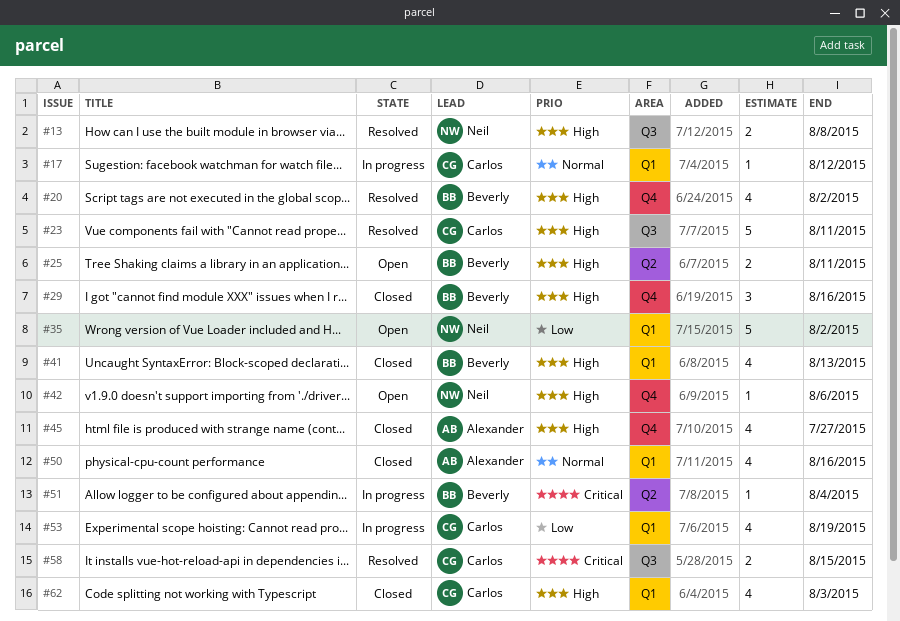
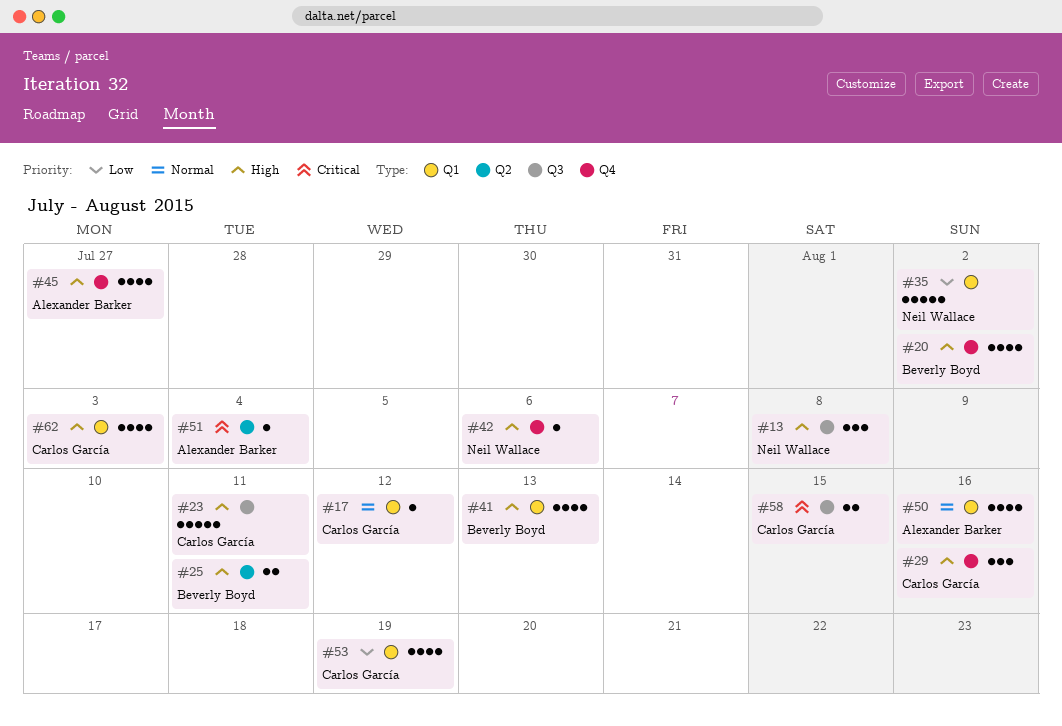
#13, estimate: 2 -> 3
#29, owner: Beverly Boyd -> Carlos García
#51, owner: Beverly Boyd -> Alexander Barker

